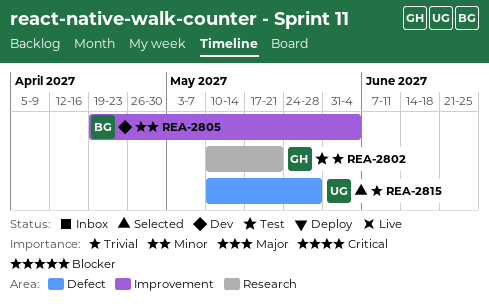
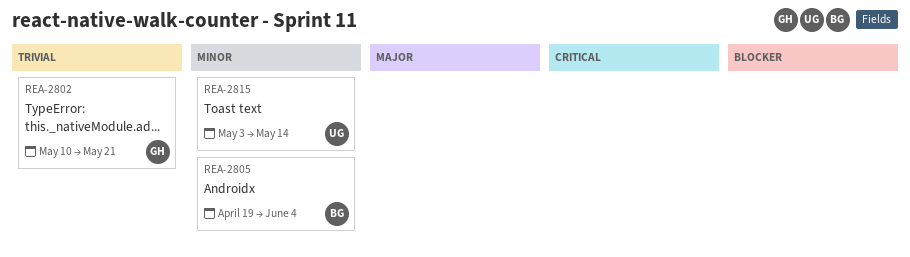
REA-2815, priority: Trivial -> Minor
REA-2815, start: May 10 -> May 3
REA-2815, due: May 28 -> May 14

